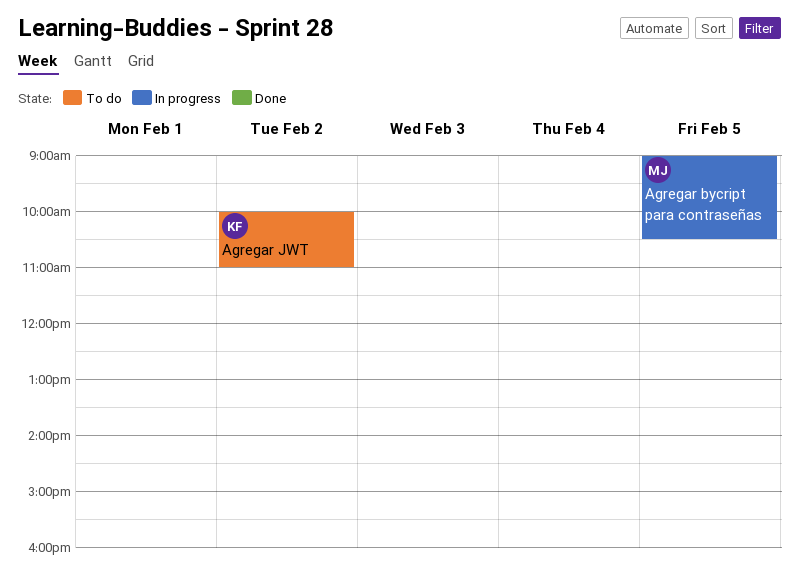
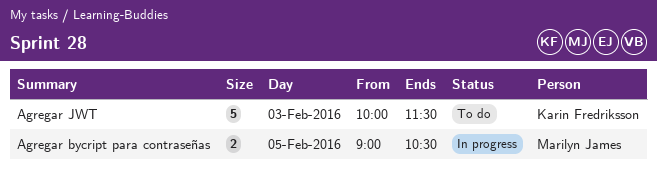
Agregar JWT, day: Feb 2 -> Feb 3
Agregar JWT, ends: 11:00 -> 11:30

